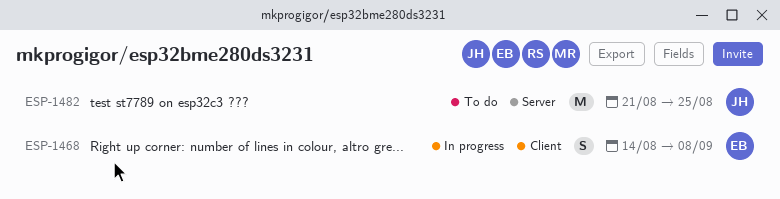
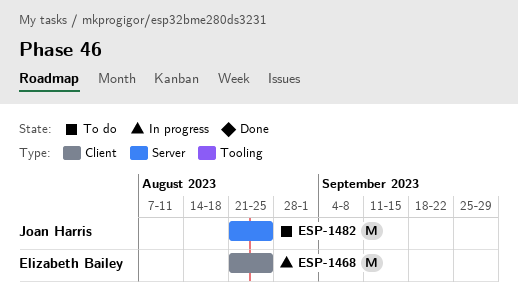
ESP-1468, estimate: S -> M
ESP-1468, start: Aug 14 -> Aug 21
ESP-1468, due: Sep 8 -> Aug 25

